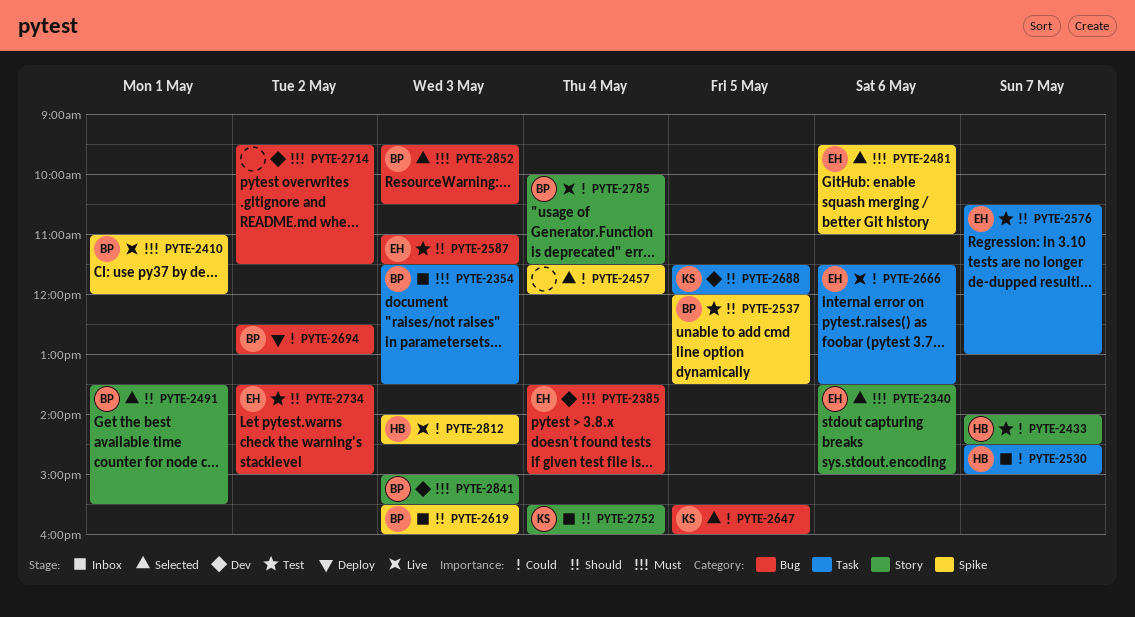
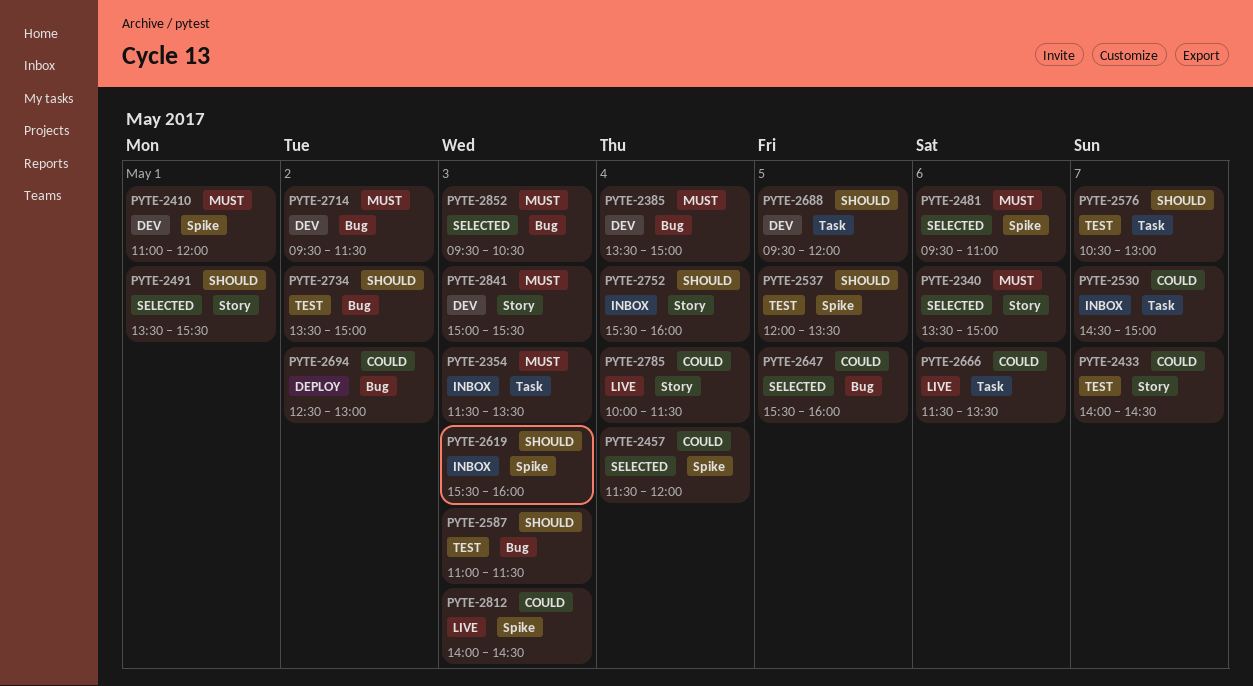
PYTE-2410, status: Live -> Dev
PYTE-2688, begins: 11:30 -> 09:30

